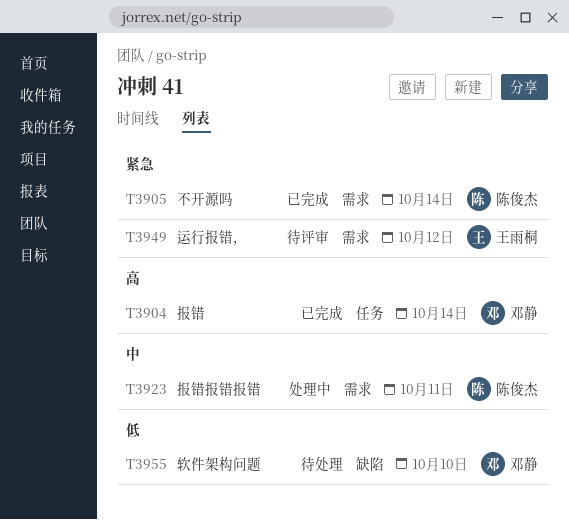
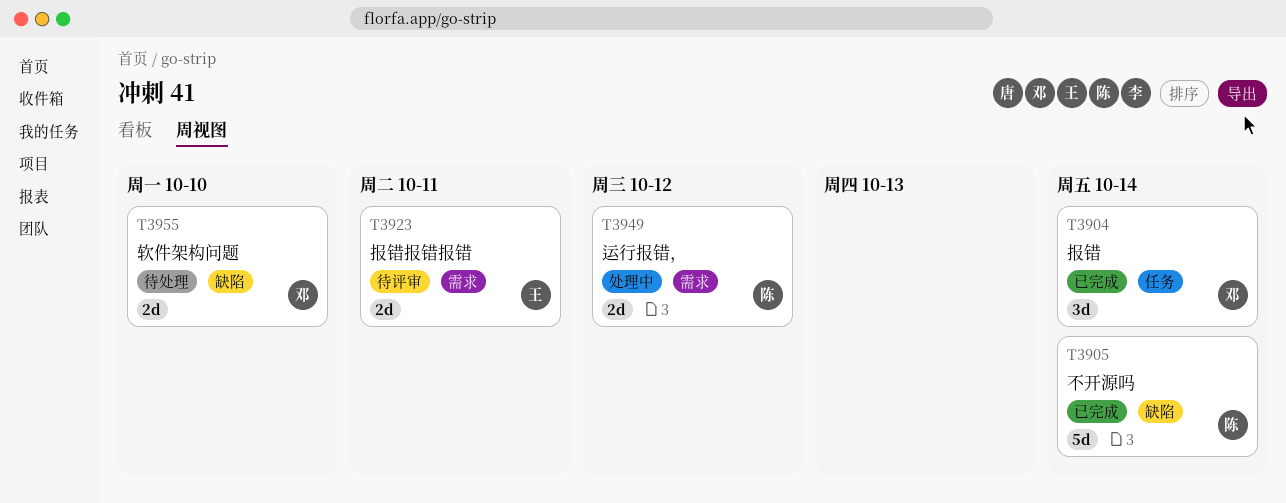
T3905, label: 需求 -> 缺陷
T3923, status: 处理中 -> 待评审
T3923, owner: 陈俊杰 -> 王雨桐
T3949, status: 待评审 -> 处理中
T3949, owner: 王雨桐 -> 陈俊杰

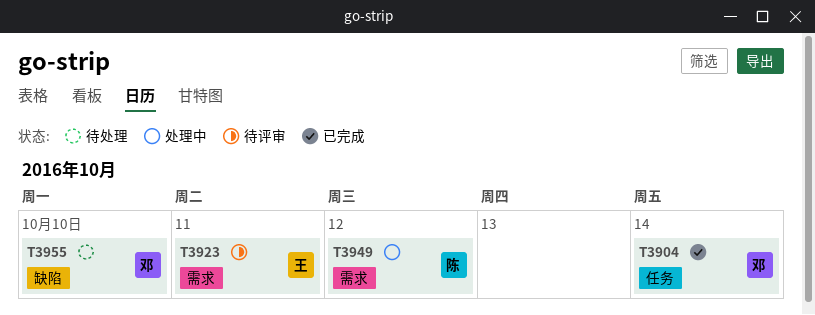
T3905: present -> none

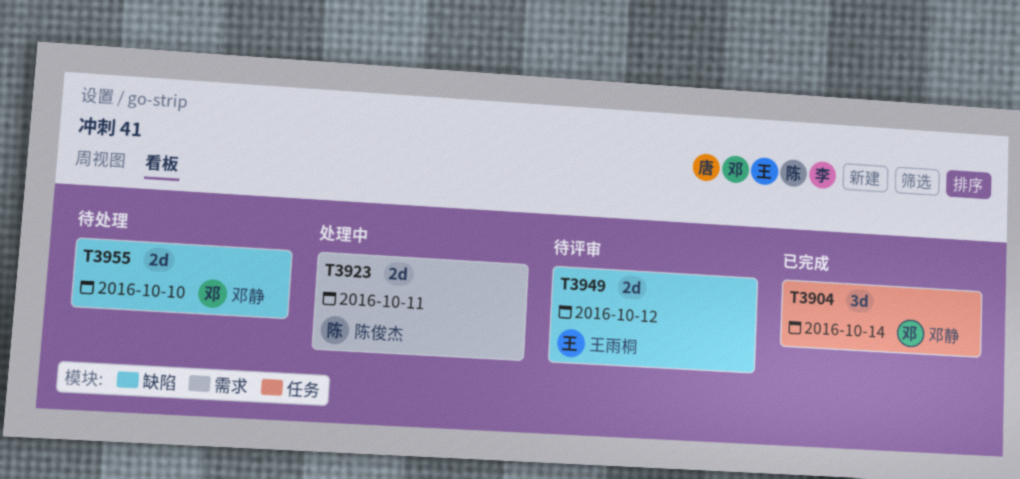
T3923, status: 待评审 -> 处理中
T3923, owner: 王雨桐 -> 陈俊杰
T3949, status: 处理中 -> 待评审
T3949, owner: 陈俊杰 -> 王雨桐
T3949, label: 需求 -> 缺陷

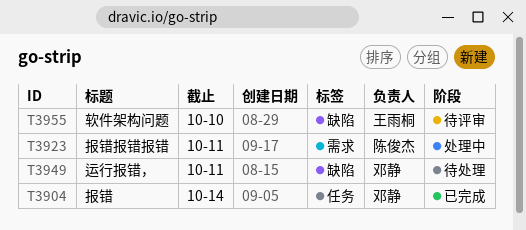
T3949, status: 待评审 -> 待处理
T3949, owner: 王雨桐 -> 邓静
T3949, due: Oct 12 -> Oct 11
T3955, status: 待处理 -> 待评审
T3955, owner: 邓静 -> 王雨桐

